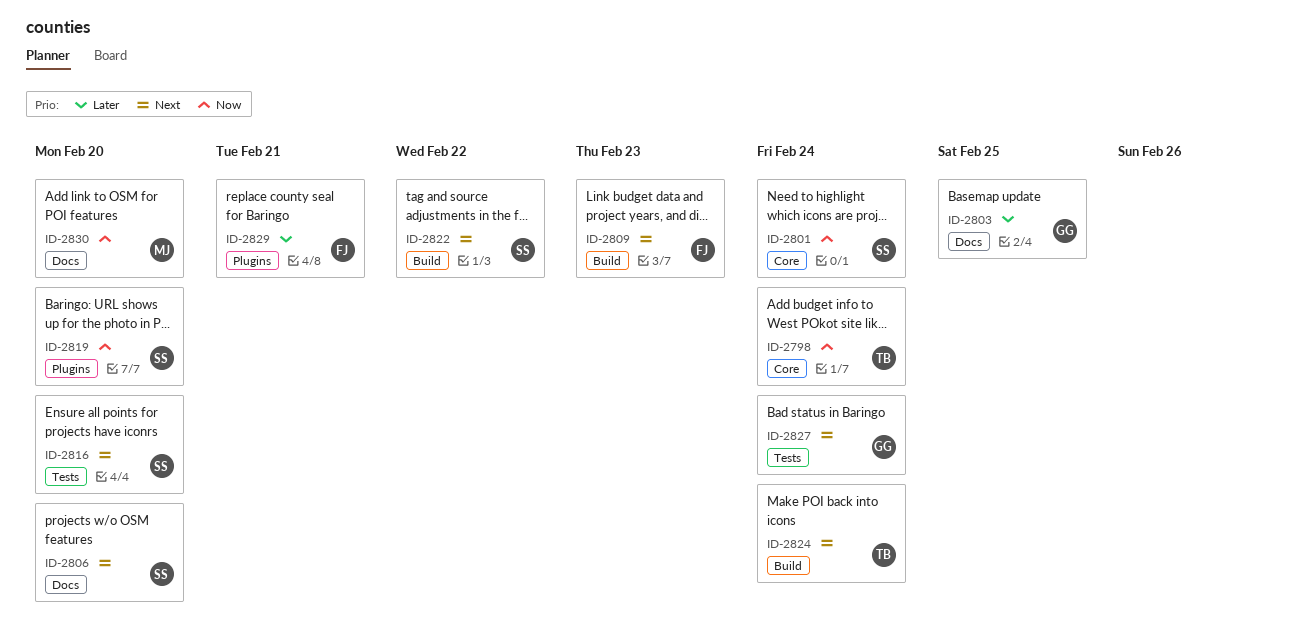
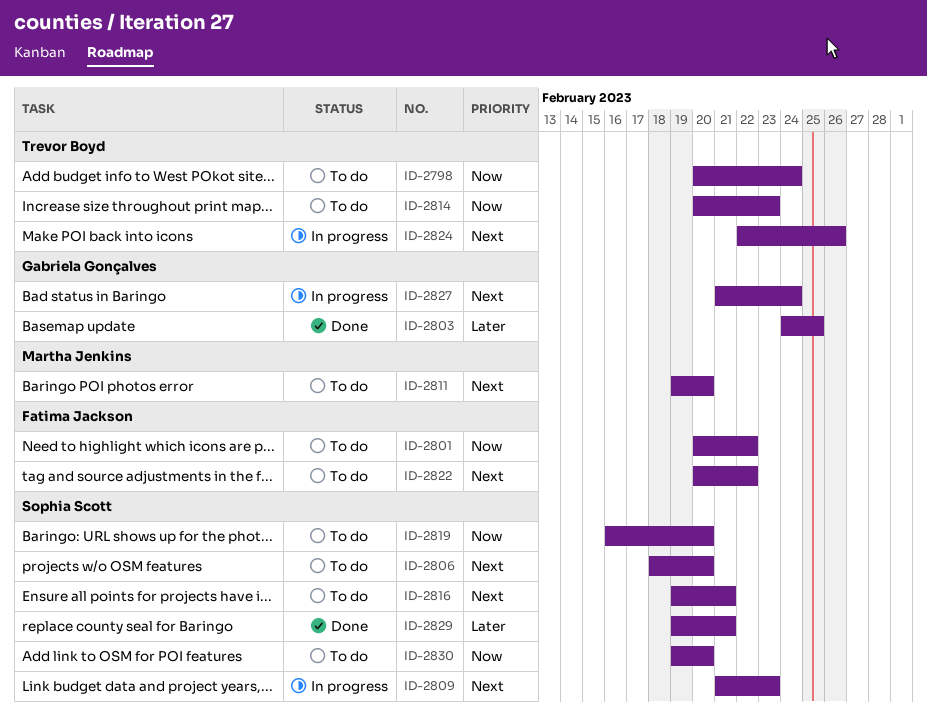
ID-2801, owner: Sophia Scott -> Fatima Jackson
ID-2801, due: Feb 24 -> Feb 22
ID-2809, owner: Fatima Jackson -> Sophia Scott
ID-2811: none -> present
ID-2814: none -> present
ID-2816, due: Feb 20 -> Feb 21
ID-2822, owner: Sophia Scott -> Fatima Jackson
ID-2824, due: Feb 24 -> Feb 26
ID-2829, owner: Fatima Jackson -> Sophia Scott
ID-2830, owner: Martha Jenkins -> Sophia Scott

